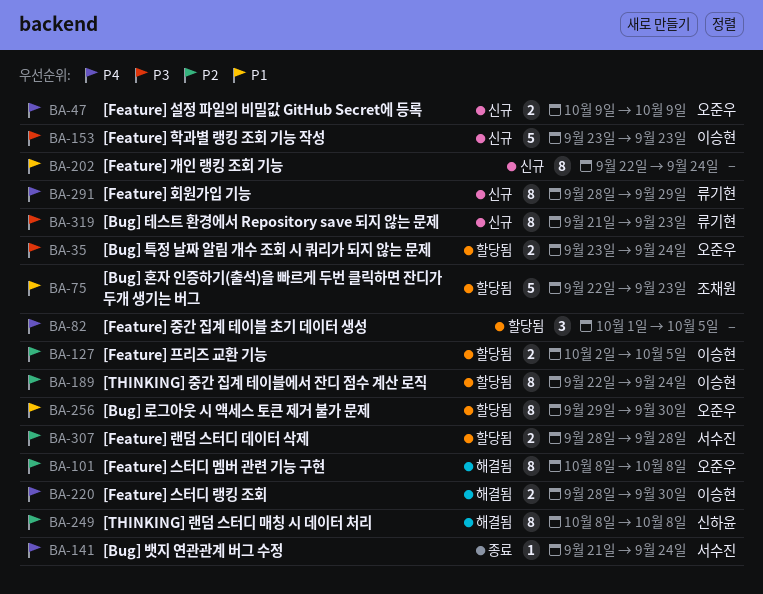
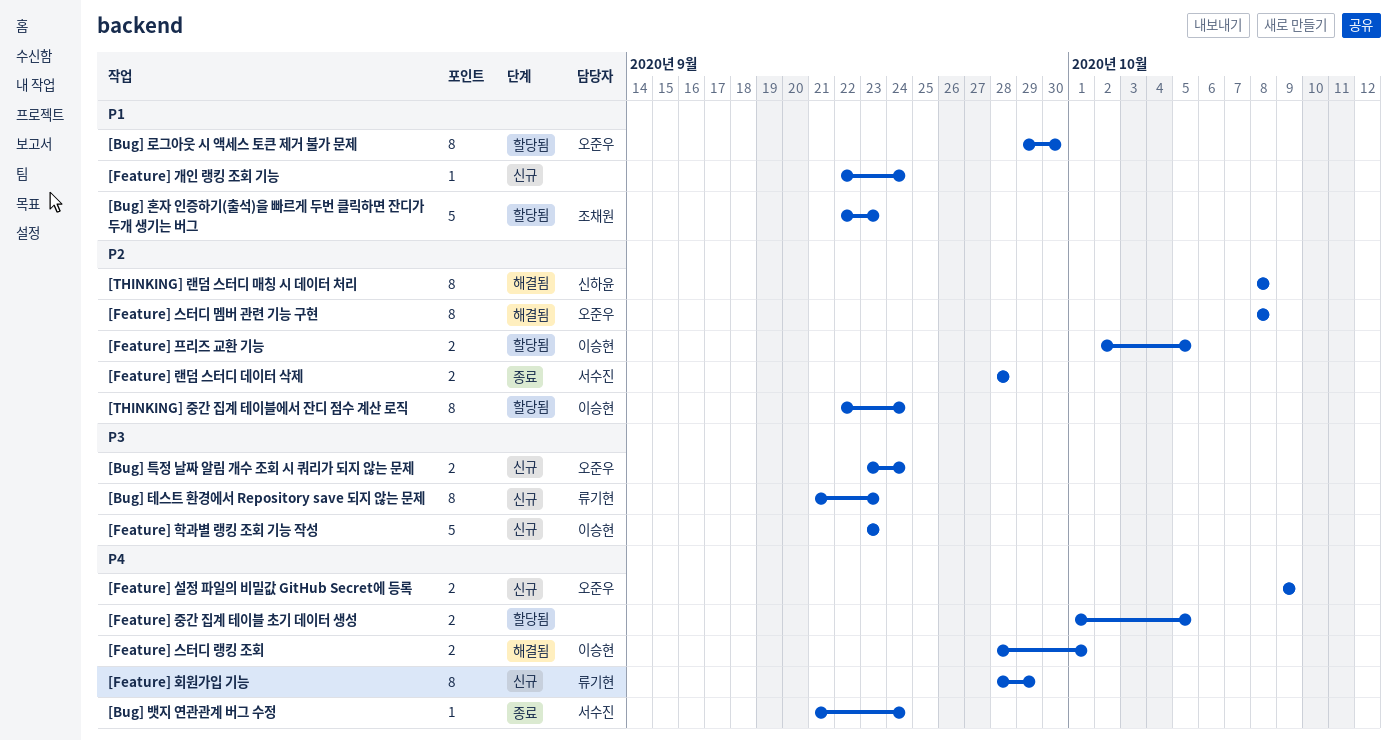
[Bug] 특정 날짜 알림 개수 조회 시 쿼리가 되지 않는 문제, status: 할당됨 -> 신규
[Feature] 개인 랭킹 조회 기능, estimate: 8 -> 1
[Feature] 랜덤 스터디 데이터 삭제, status: 할당됨 -> 종료
[Feature] 스터디 랭킹 조회, due: Sep 30 -> Oct 1
[Feature] 중간 집계 테이블 초기 데이터 생성, estimate: 3 -> 2

